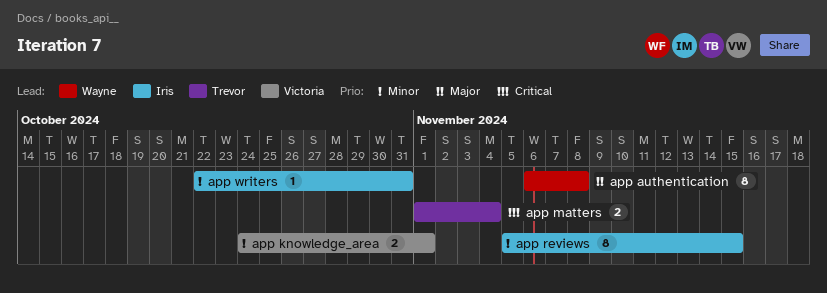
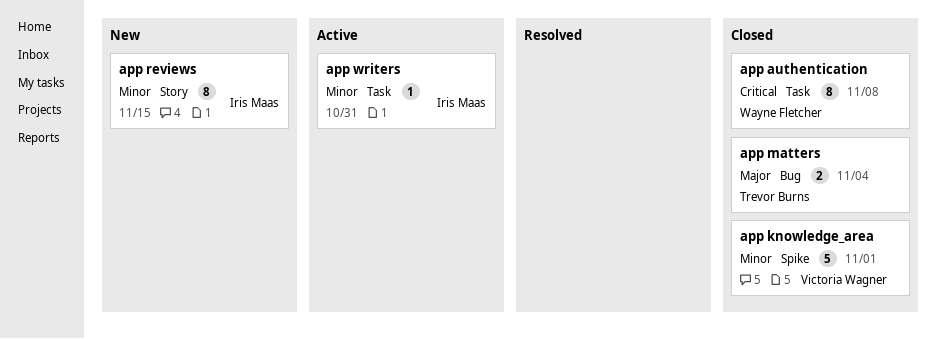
app authentication, priority: Major -> Critical
app knowledge_area, estimate: 2 -> 5
app matters, priority: Critical -> Major

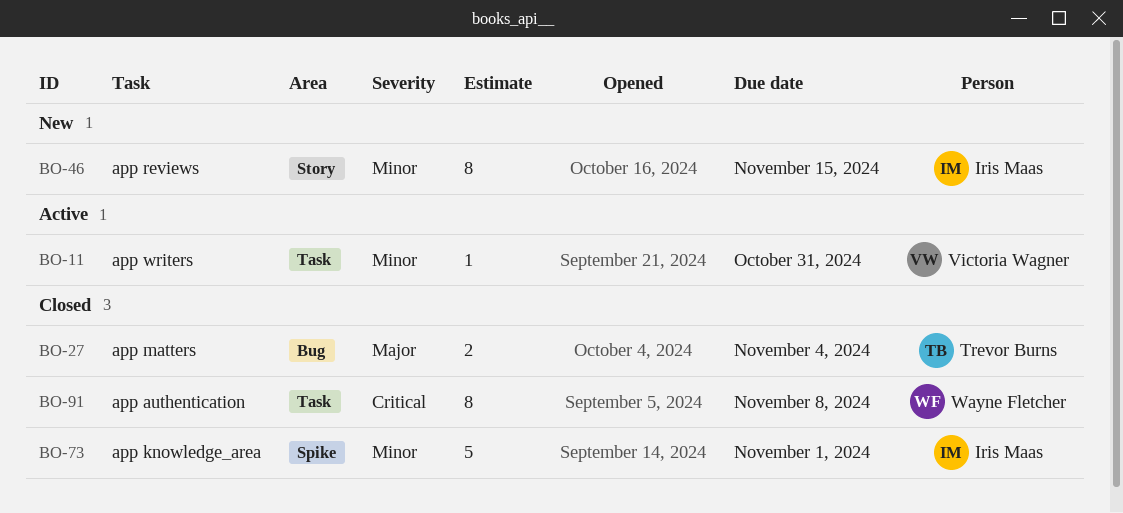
app knowledge_area, owner: Victoria Wagner -> Iris Maas
app writers, owner: Iris Maas -> Victoria Wagner

